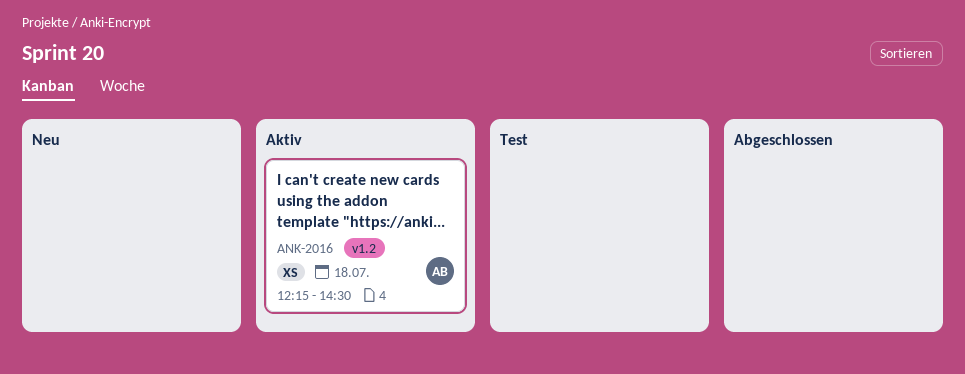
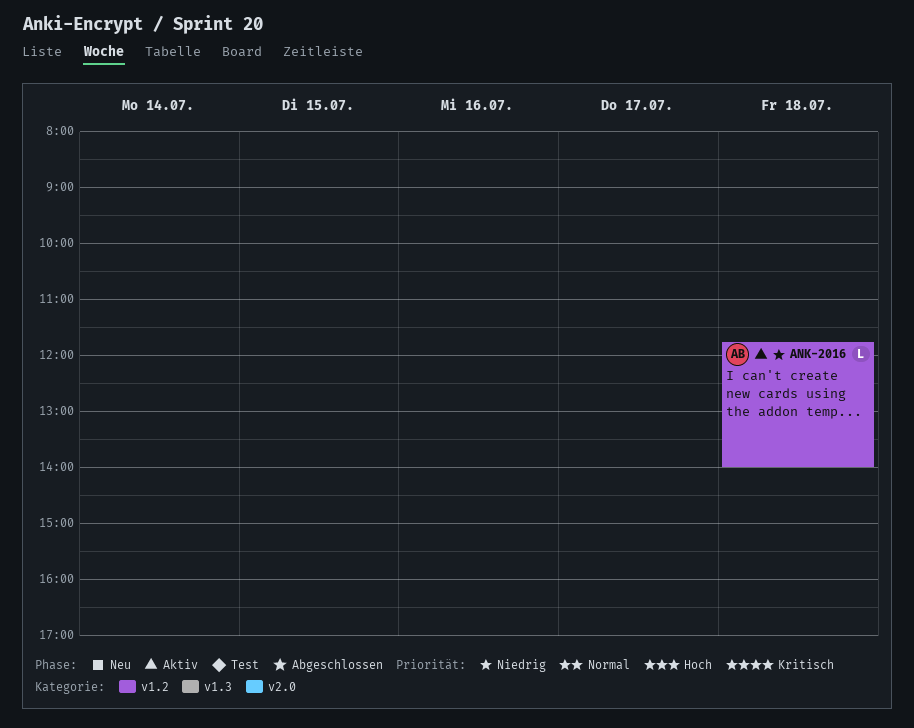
ANK-2016, estimate: XS -> L
ANK-2016, begins: 12:15 -> 11:45
ANK-2016, ends: 14:30 -> 14:00

